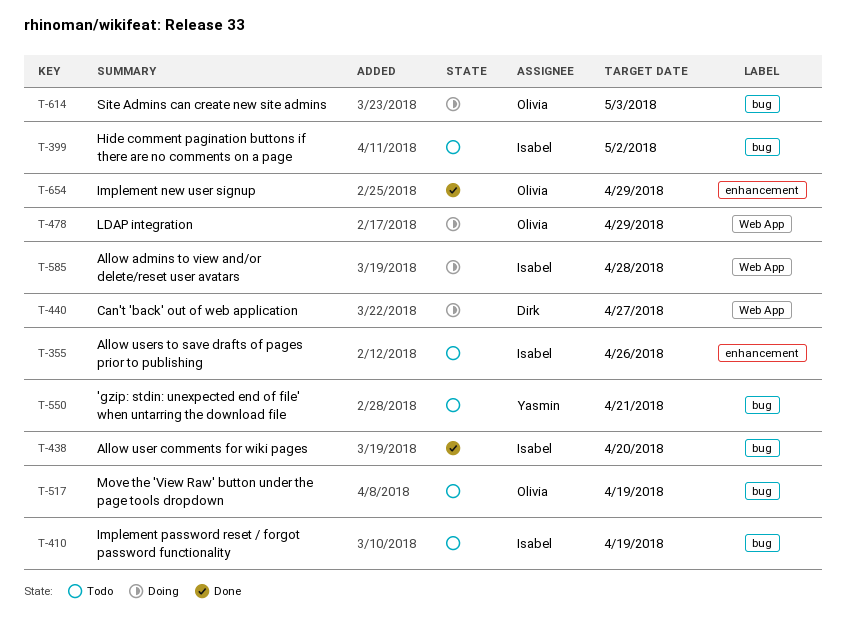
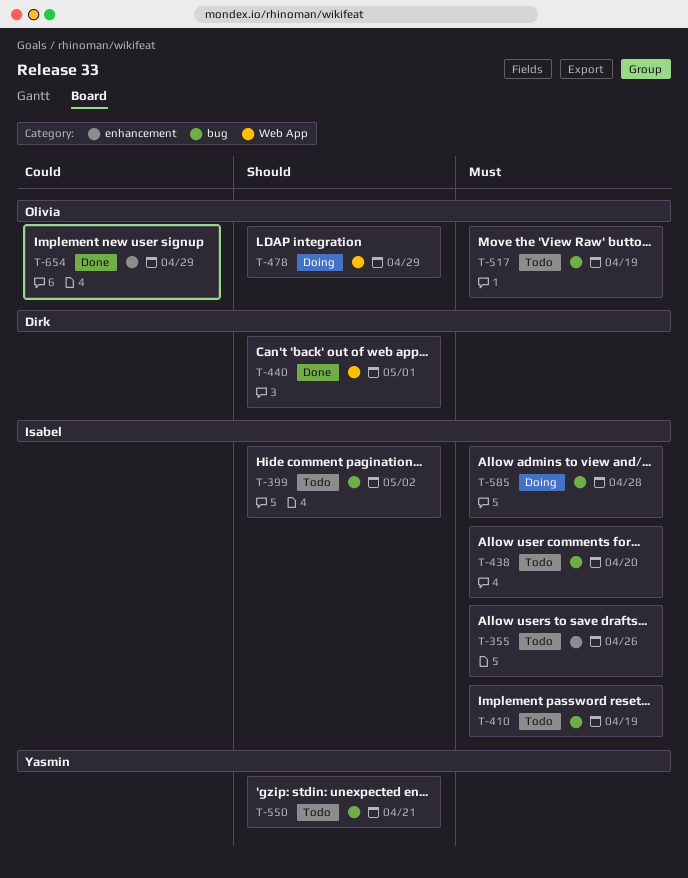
T-438, status: Done -> Todo
T-440, status: Doing -> Done
T-440, due: Apr 27 -> May 1
T-585, label: Web App -> bug
T-614: present -> none

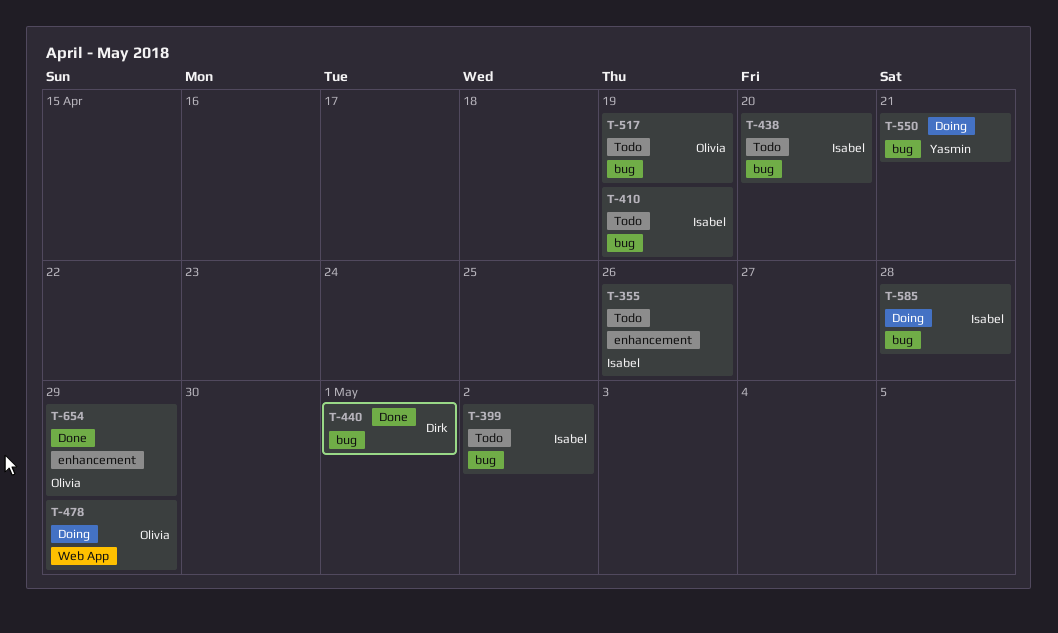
T-440, label: Web App -> bug
T-550, status: Todo -> Doing

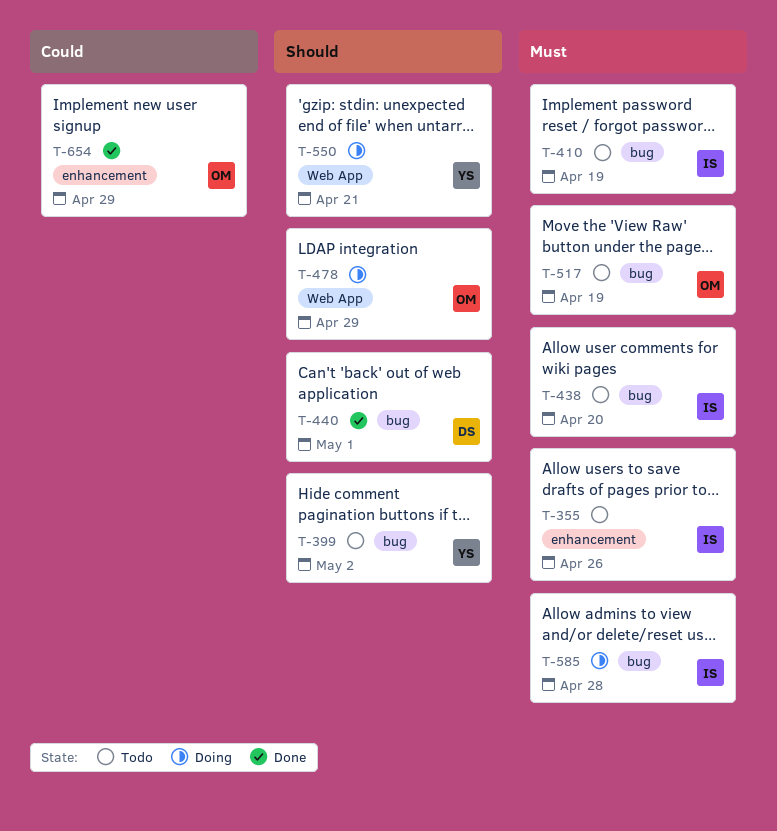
T-399, owner: Isabel -> Yasmin
T-550, label: bug -> Web App

